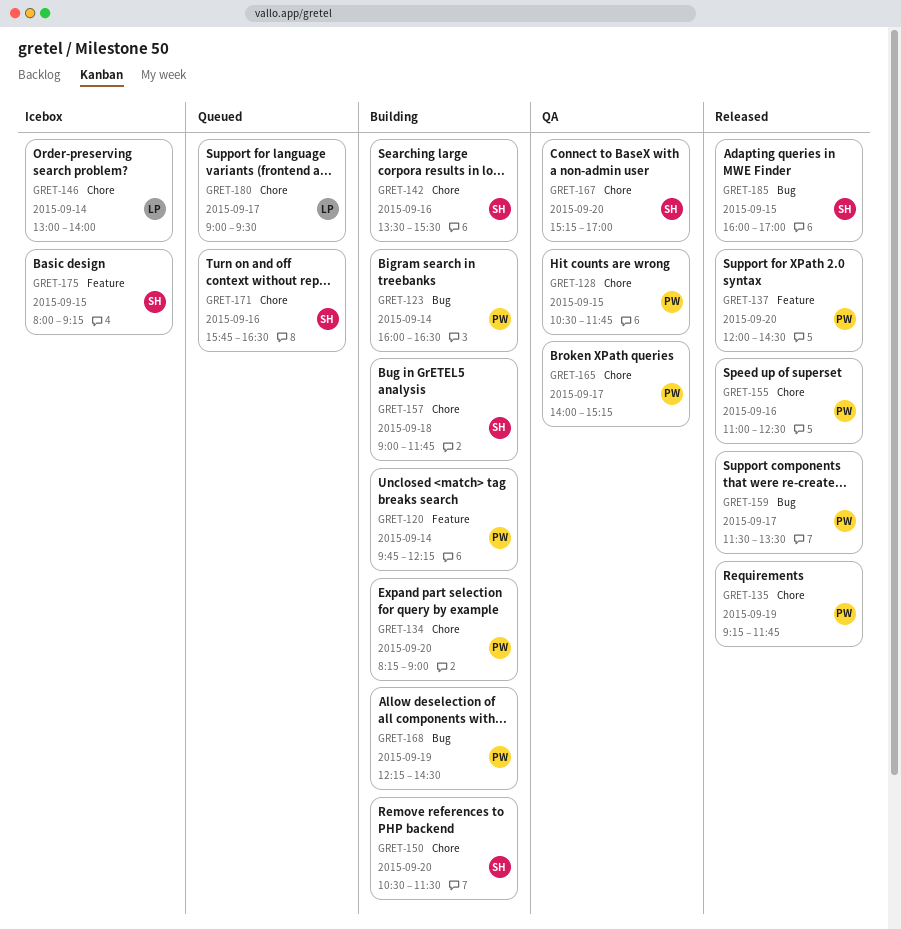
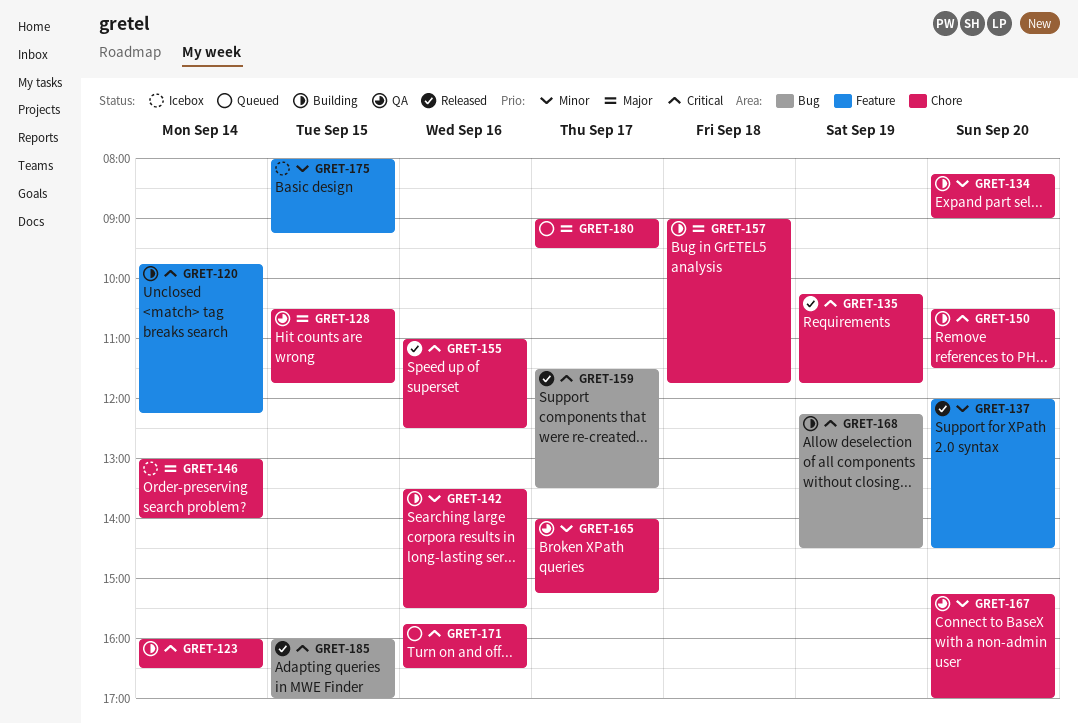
GRET-123, label: Bug -> Chore
GRET-135, begins: 09:15 -> 10:15

